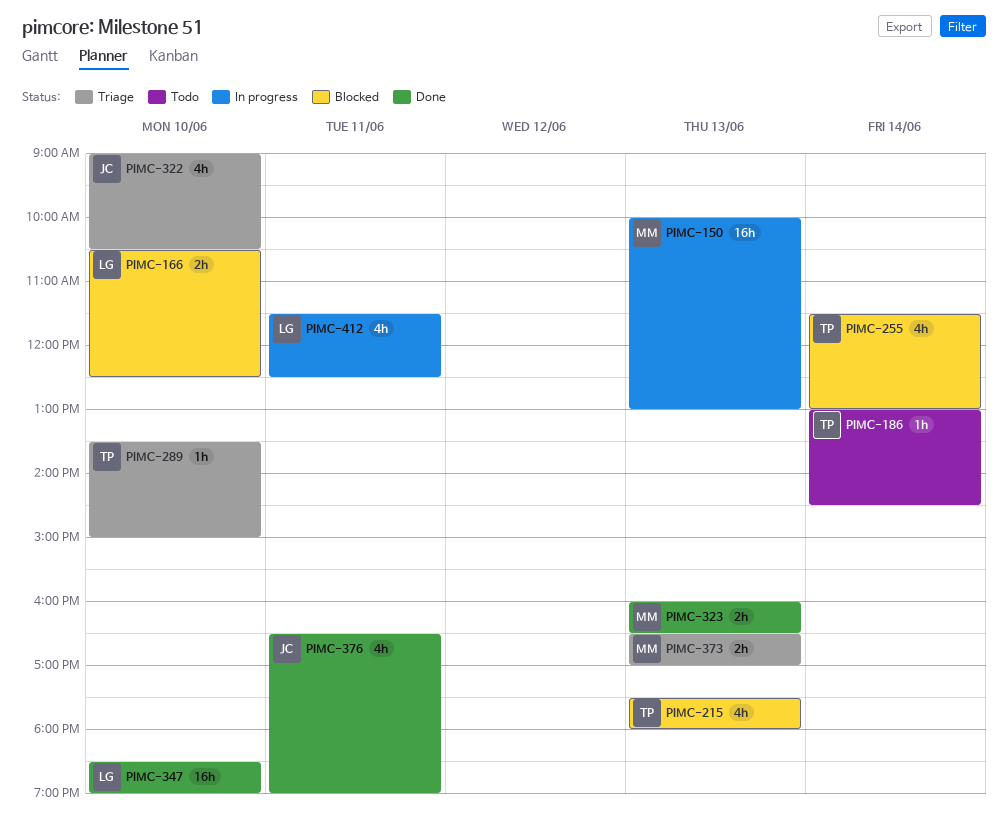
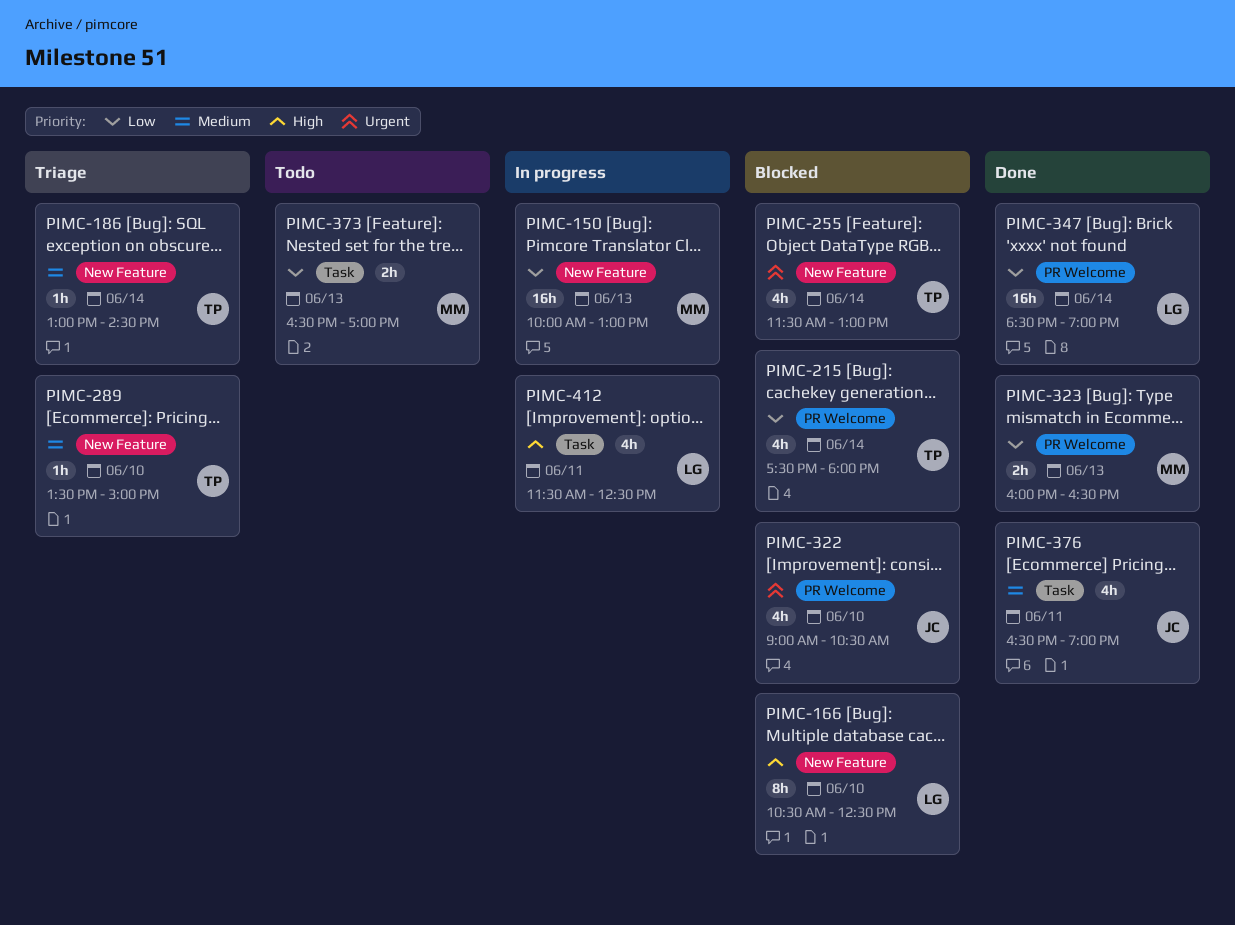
PIMC-166, estimate: 2h -> 8h
PIMC-186, status: Todo -> Triage
PIMC-215, day: Jun 13 -> Jun 14
PIMC-322, status: Triage -> Blocked
PIMC-347, day: Jun 10 -> Jun 14
PIMC-373, status: Triage -> Todo

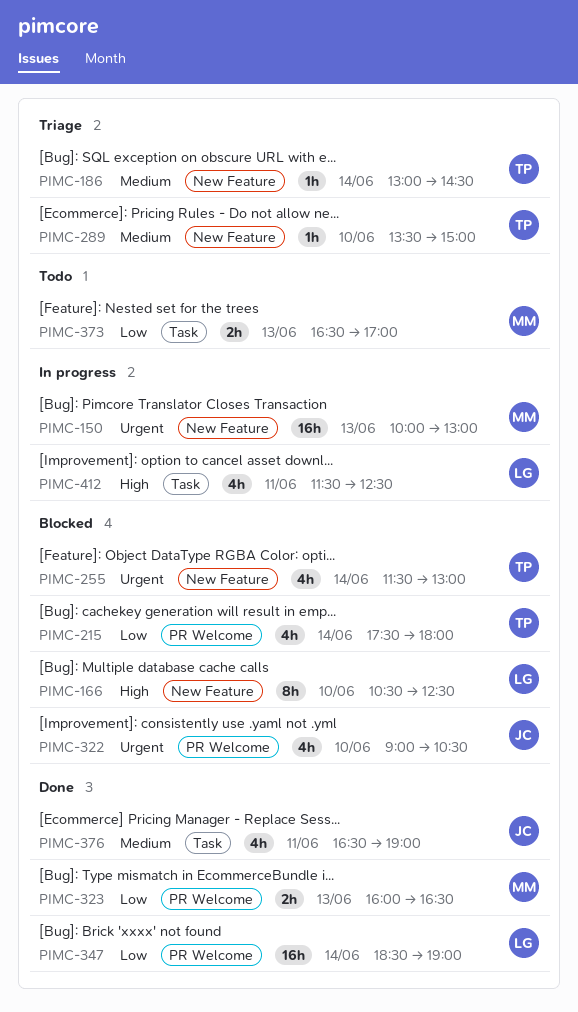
PIMC-150, priority: Low -> Urgent

